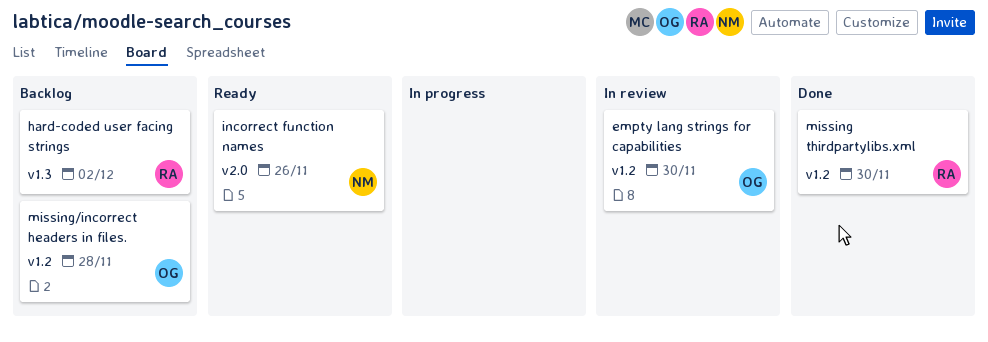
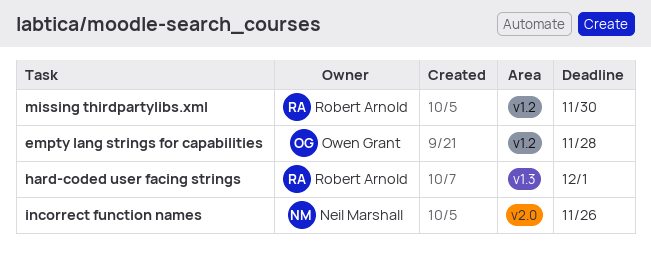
empty lang strings for capabilities, due: Nov 30 -> Nov 28
hard-coded user facing strings, due: Dec 2 -> Dec 1
missing/incorrect headers in files.: present -> none

